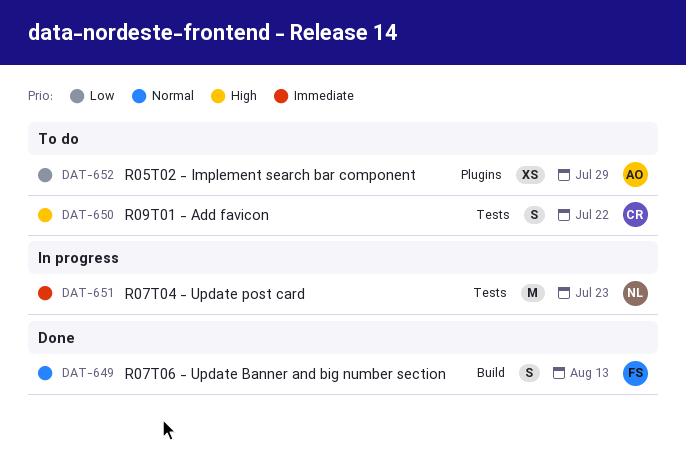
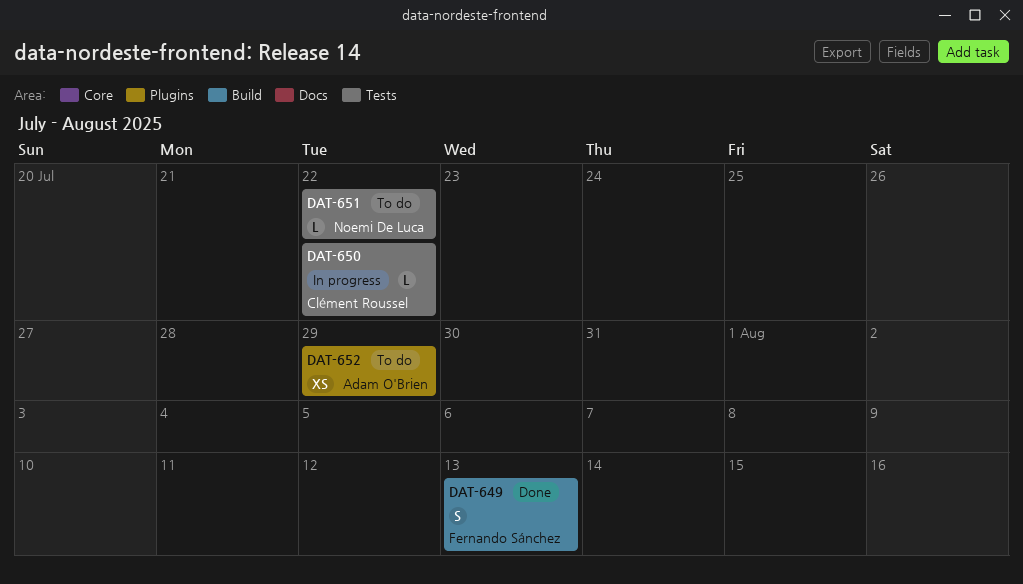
DAT-650, status: To do -> In progress
DAT-650, estimate: S -> L
DAT-651, status: In progress -> To do
DAT-651, estimate: M -> L
DAT-651, due: Jul 23 -> Jul 22

